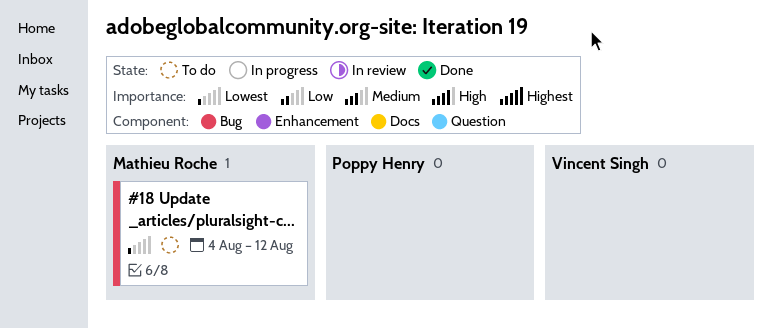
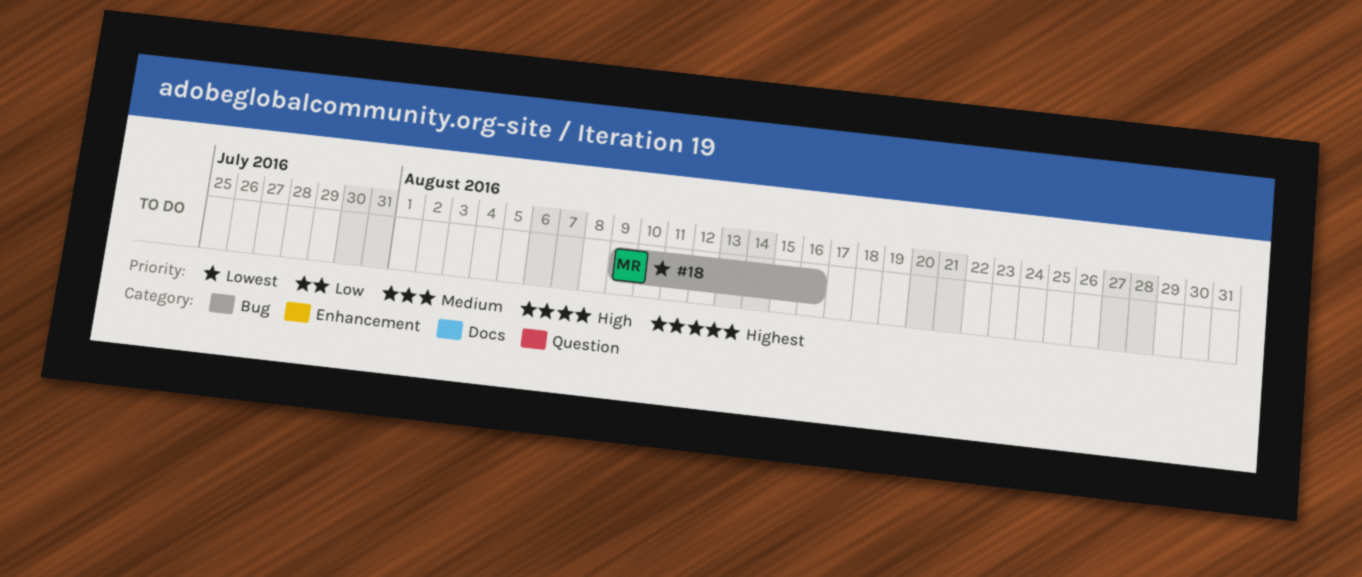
#18, start: Aug 4 -> Aug 9
#18, due: Aug 12 -> Aug 16

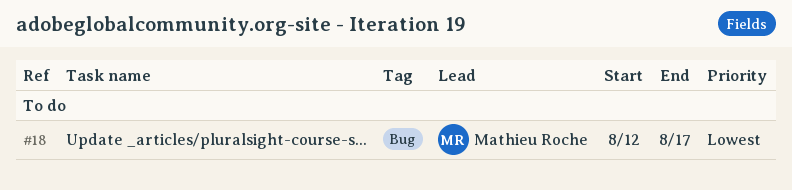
#18, start: Aug 9 -> Aug 12
#18, due: Aug 16 -> Aug 17

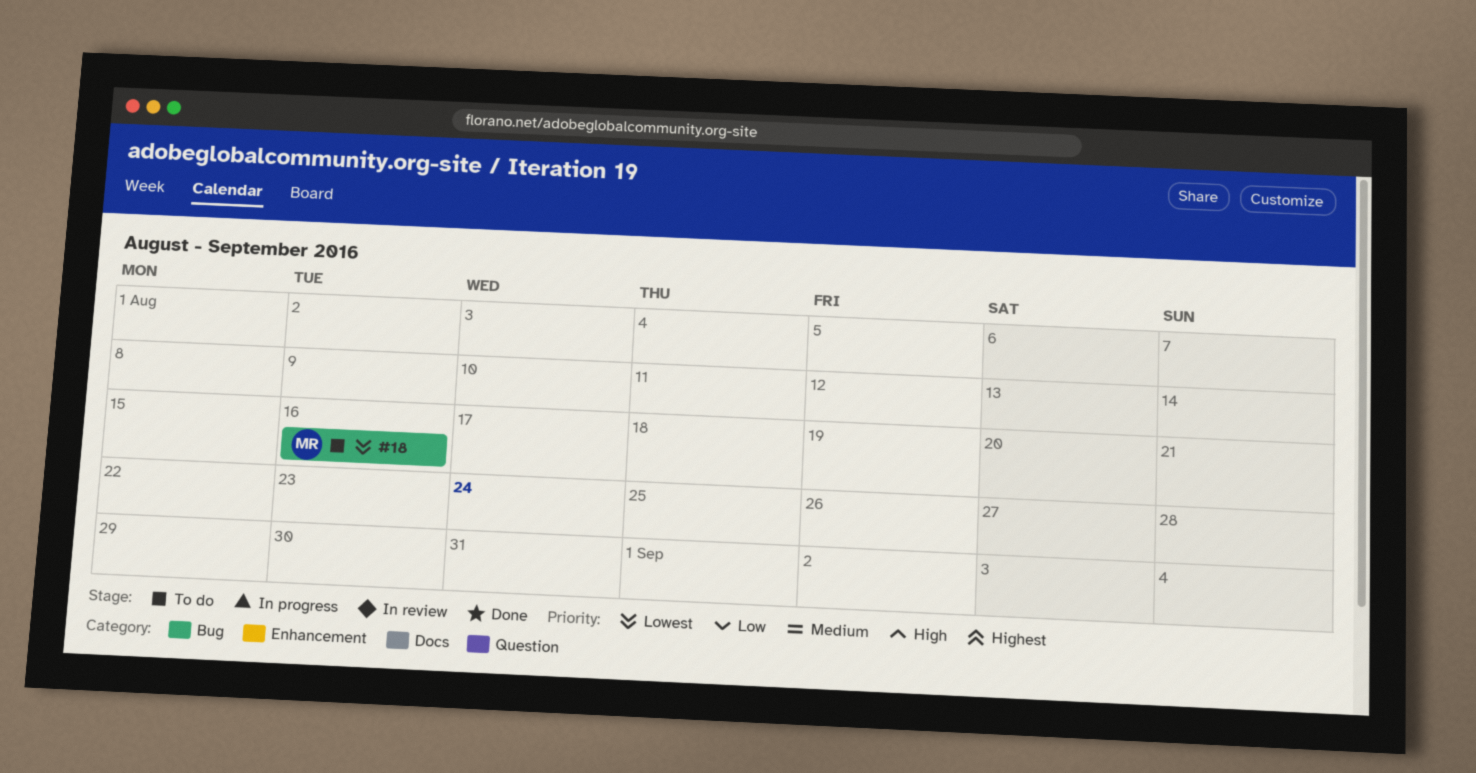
#18, start: Aug 12 -> Aug 16
#18, due: Aug 17 -> Aug 16

